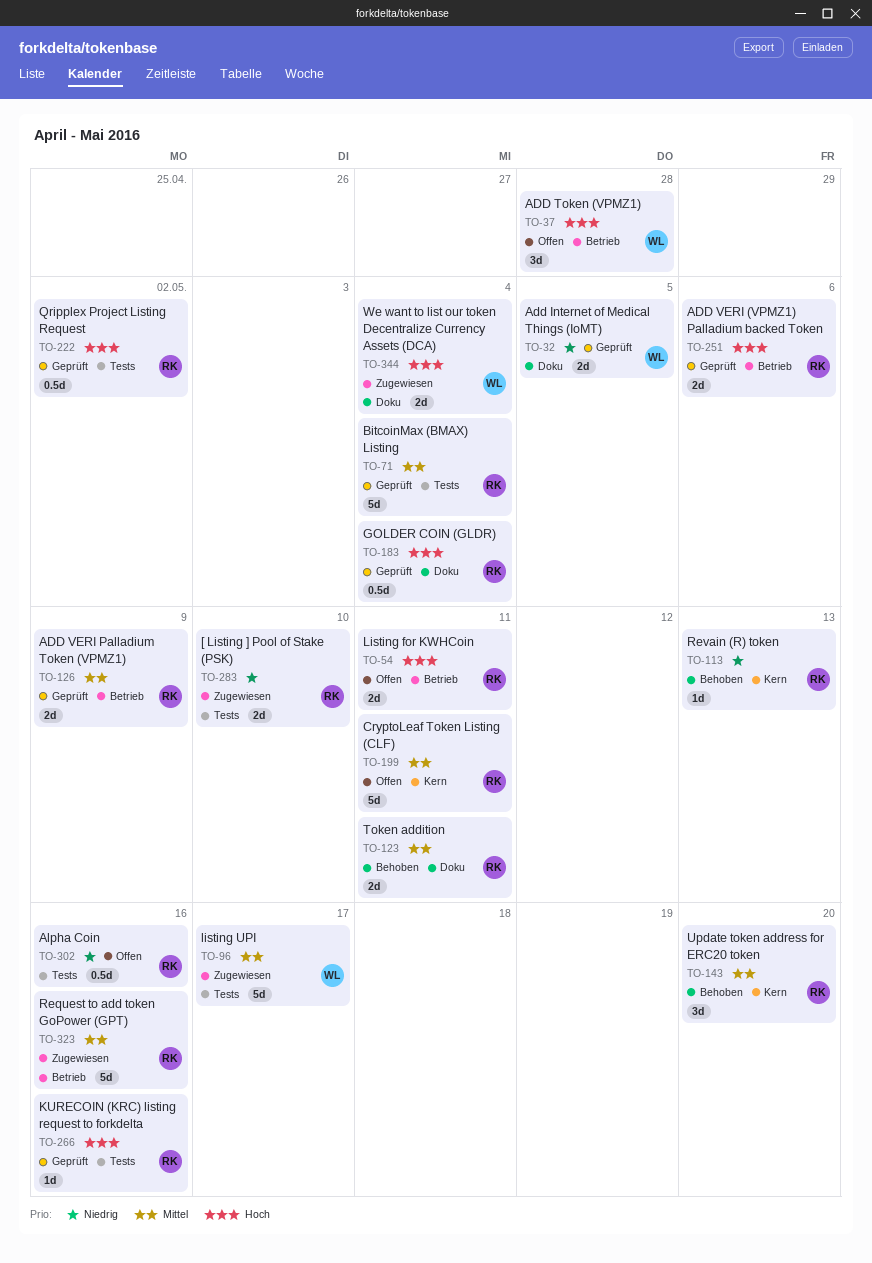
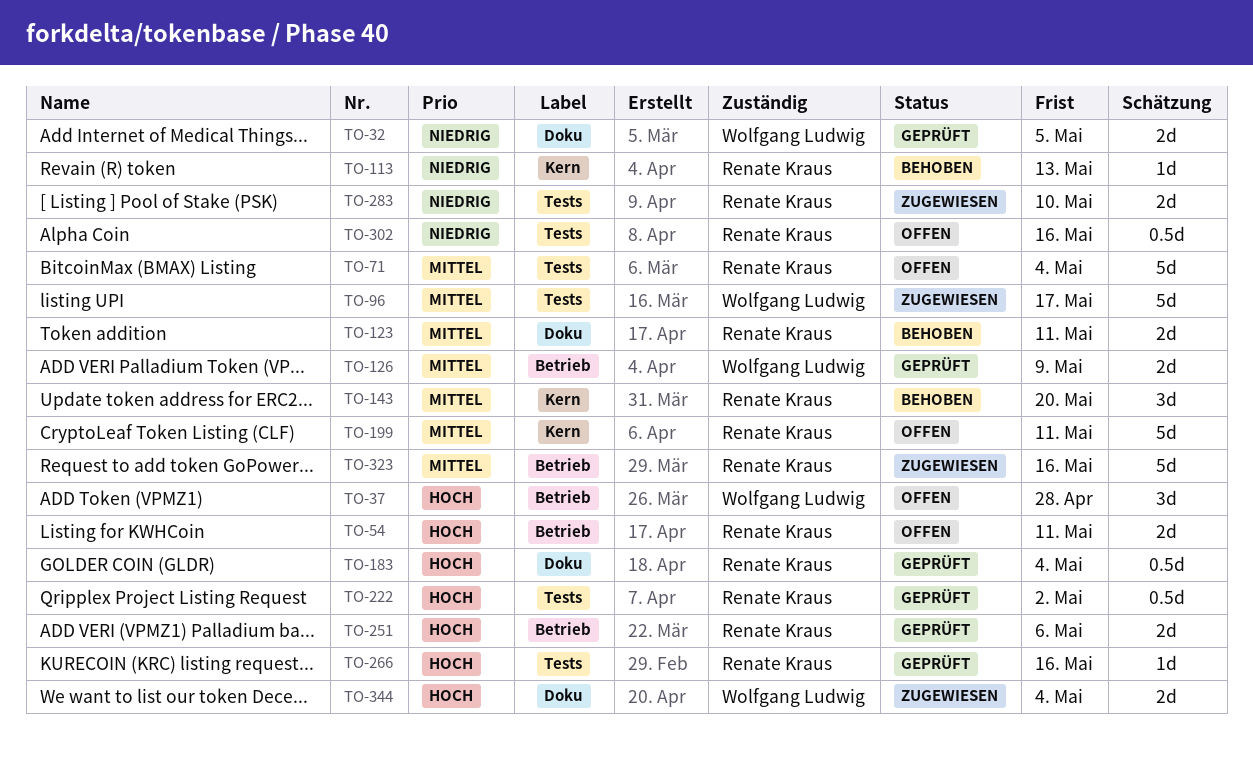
TO-71, status: Geprüft -> Offen
TO-126, owner: Renate Kraus -> Wolfgang Ludwig

